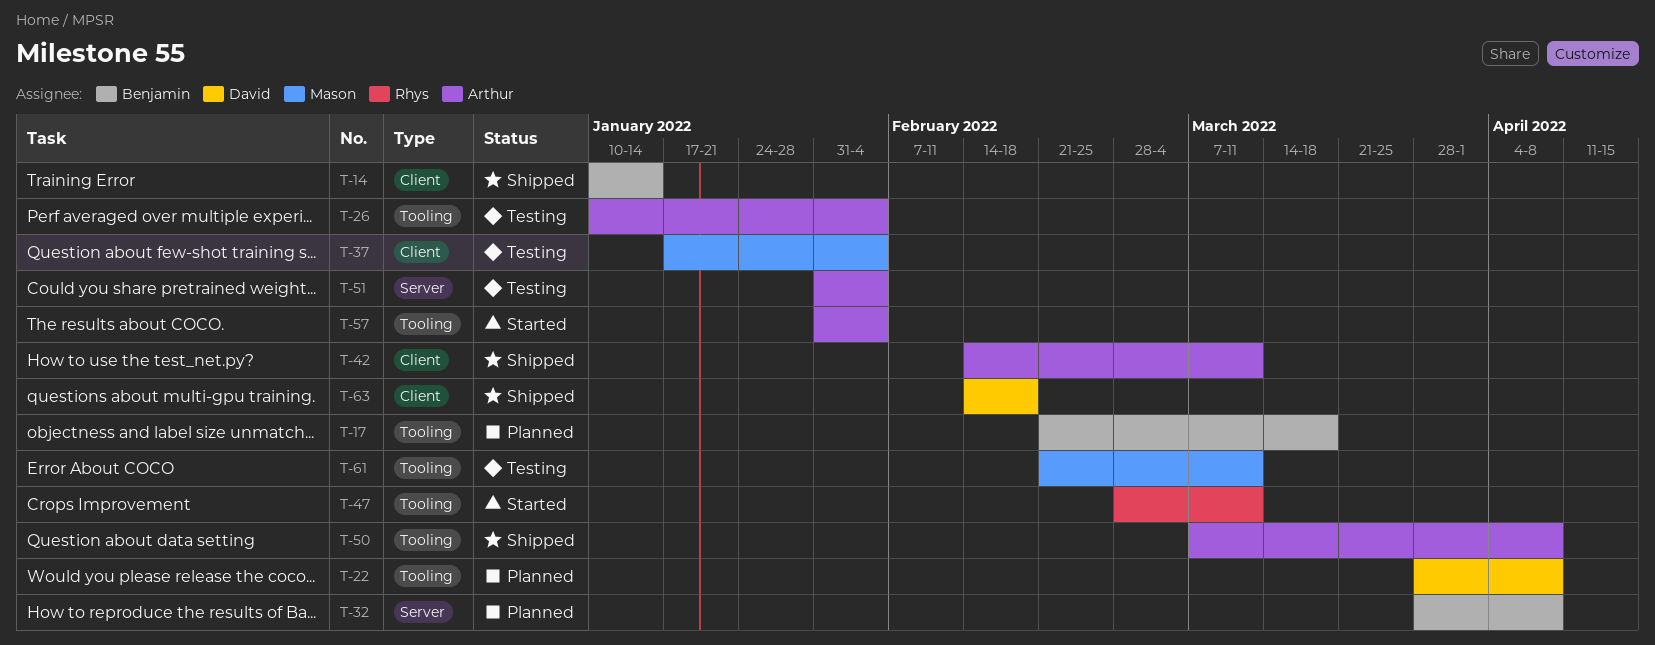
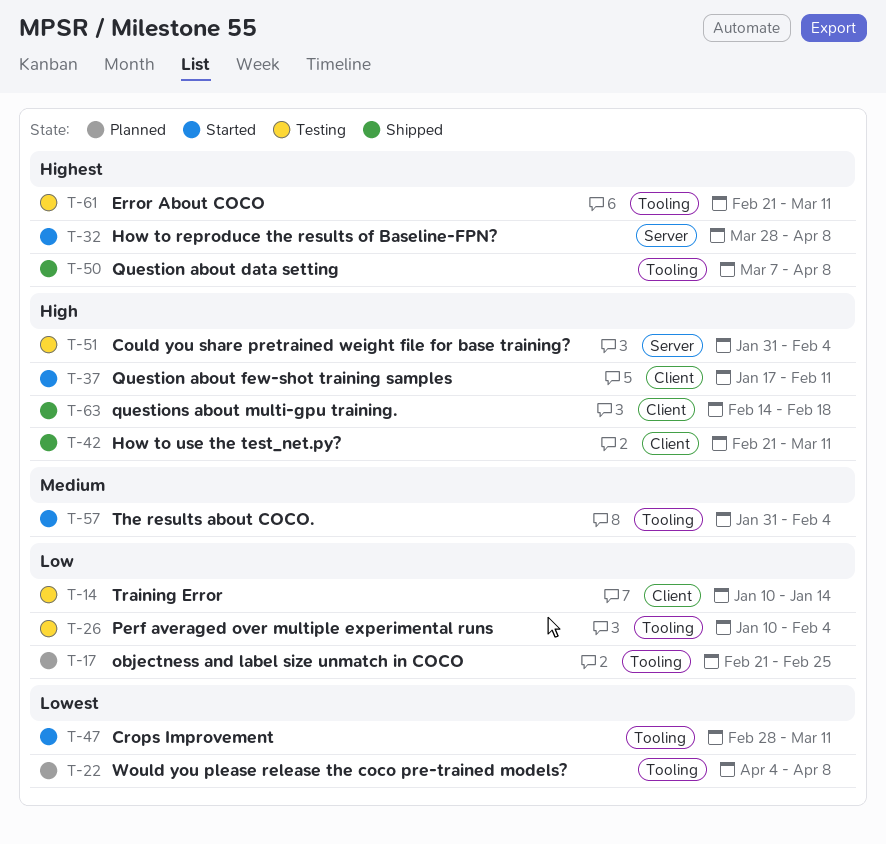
T-14, status: Shipped -> Testing
T-17, due: Mar 18 -> Feb 25
T-22, start: Mar 28 -> Apr 4
T-32, status: Planned -> Started
T-37, status: Testing -> Started
T-37, due: Feb 4 -> Feb 11
T-42, start: Feb 14 -> Feb 21

